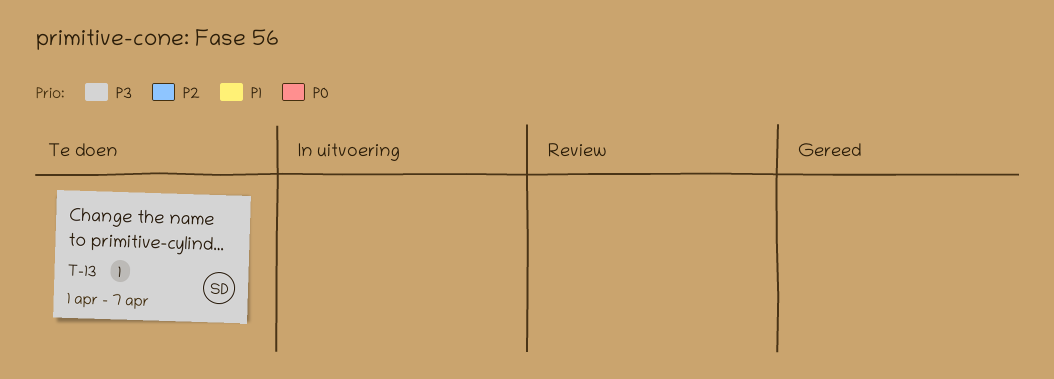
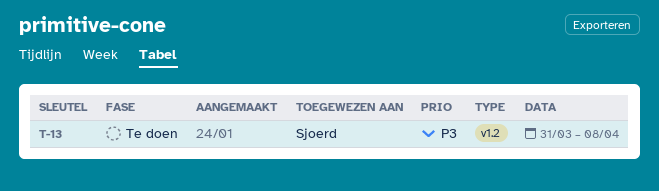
T-13, start: Apr 1 -> Mar 31
T-13, due: Apr 7 -> Apr 8

